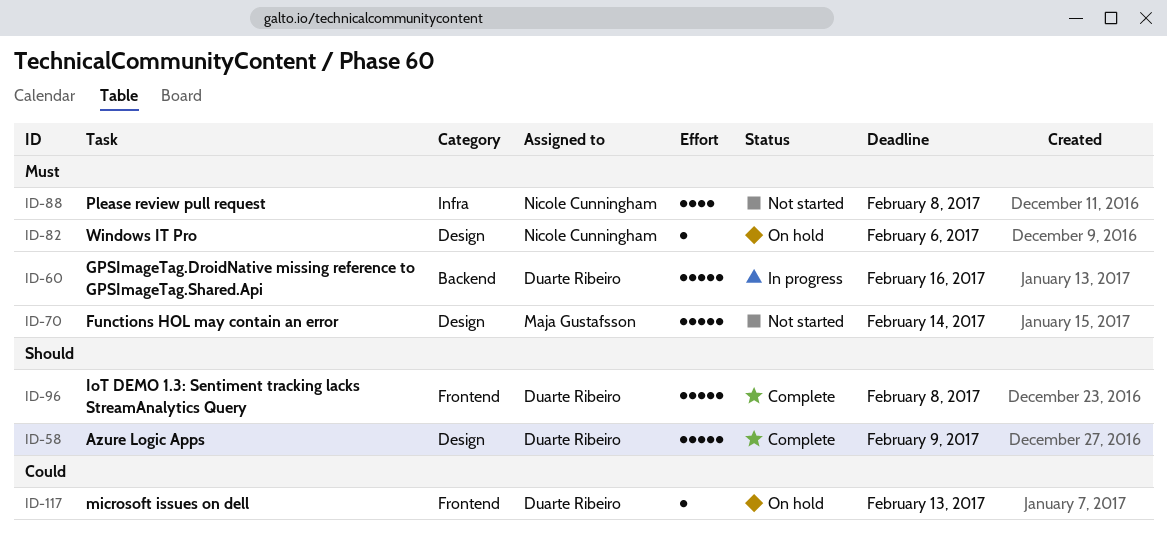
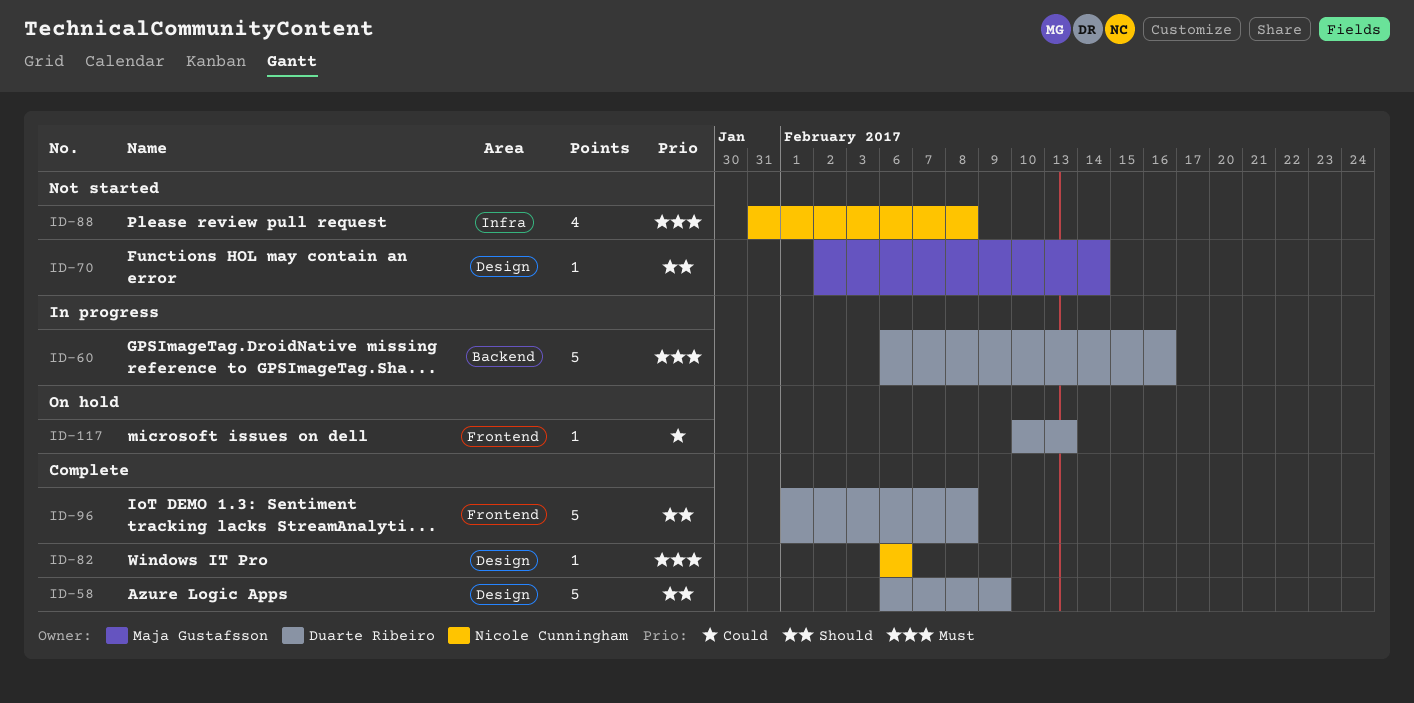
ID-70, priority: Must -> Should
ID-70, estimate: 5 -> 1
ID-82, status: On hold -> Complete

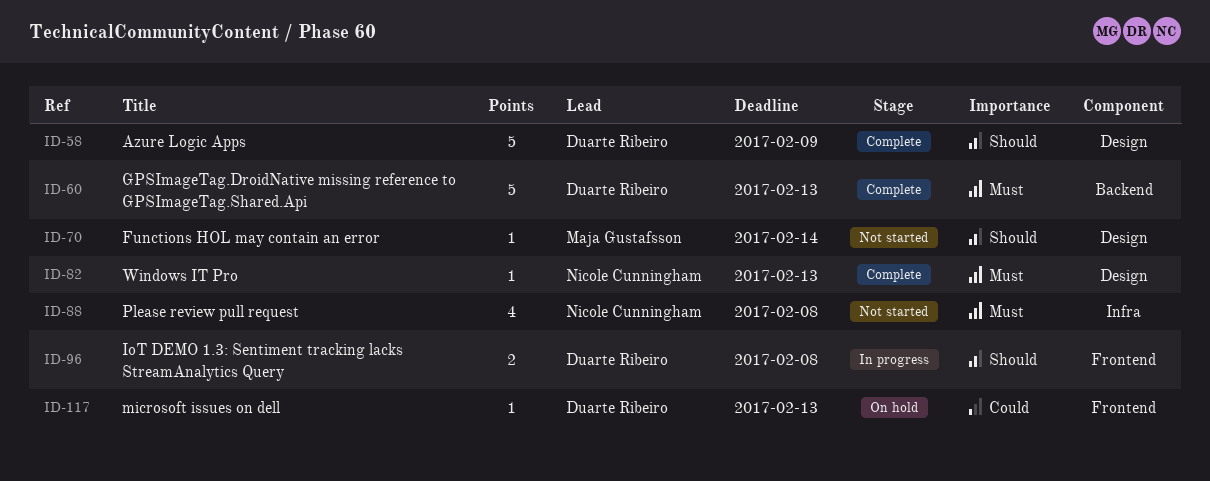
ID-60, status: In progress -> Complete
ID-60, due: Feb 16 -> Feb 13
ID-82, due: Feb 6 -> Feb 13
ID-96, status: Complete -> In progress
ID-96, estimate: 5 -> 2

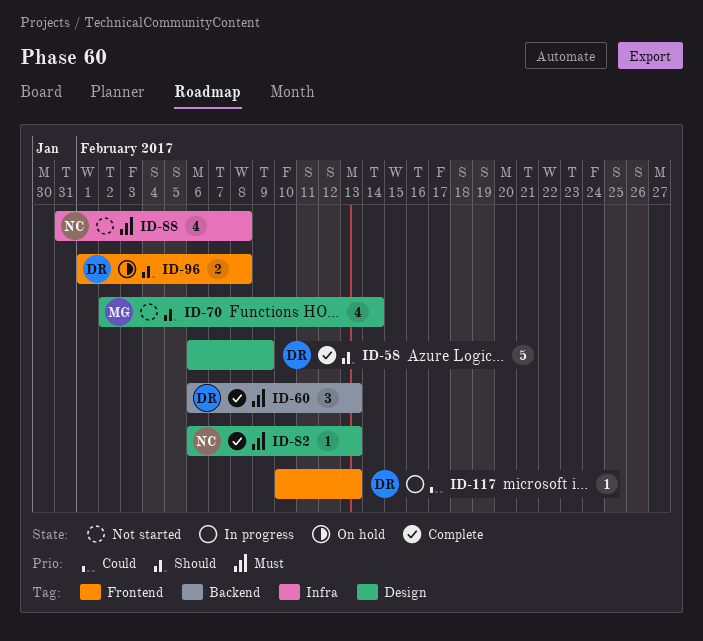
ID-60, estimate: 5 -> 3
ID-70, estimate: 1 -> 4
ID-96, status: In progress -> On hold
ID-117, status: On hold -> In progress

